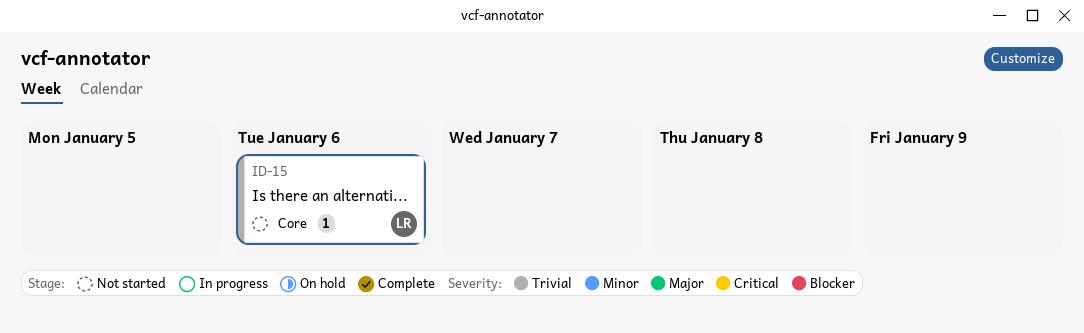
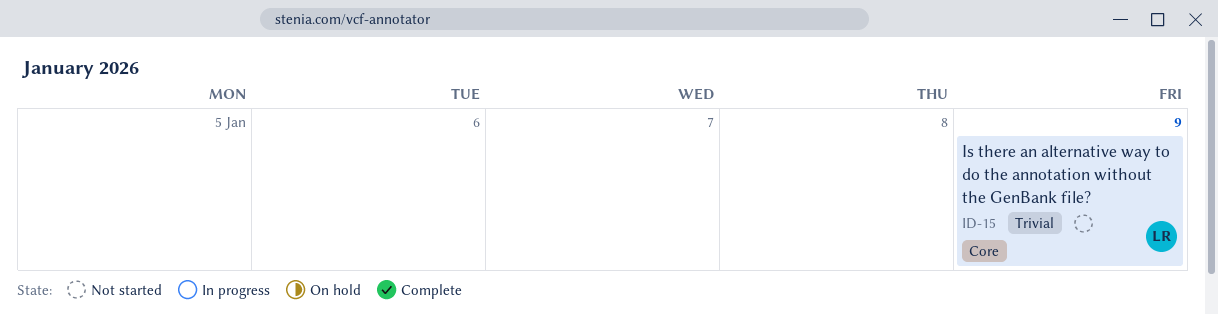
ID-15, due: Jan 6 -> Jan 9

